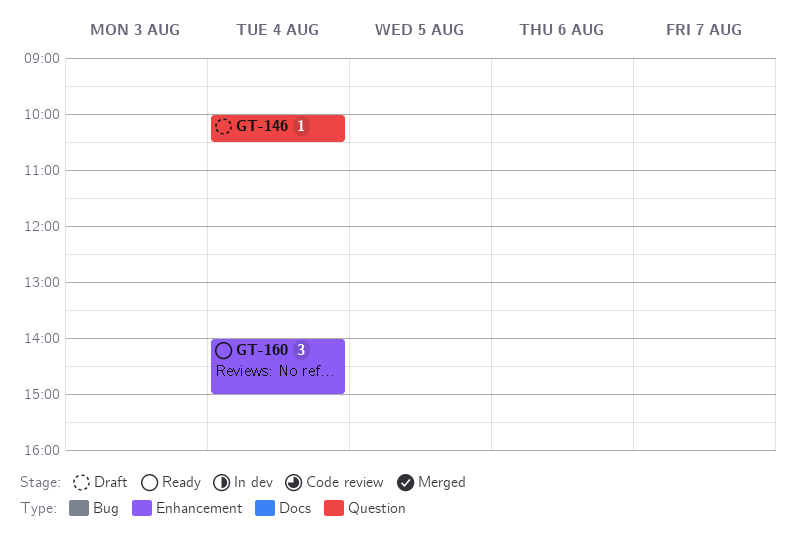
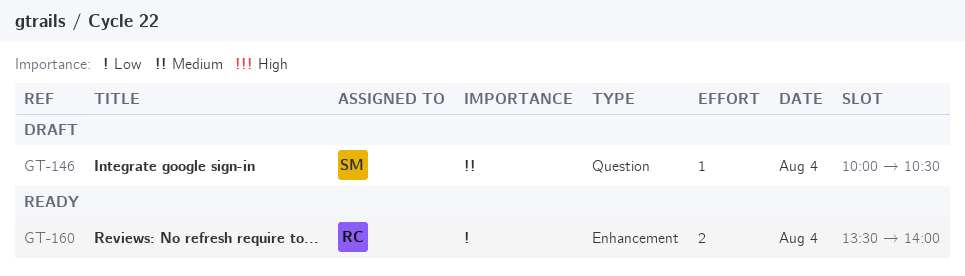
GT-160, estimate: 3 -> 2
GT-160, begins: 14:00 -> 13:30
GT-160, ends: 15:00 -> 14:00

